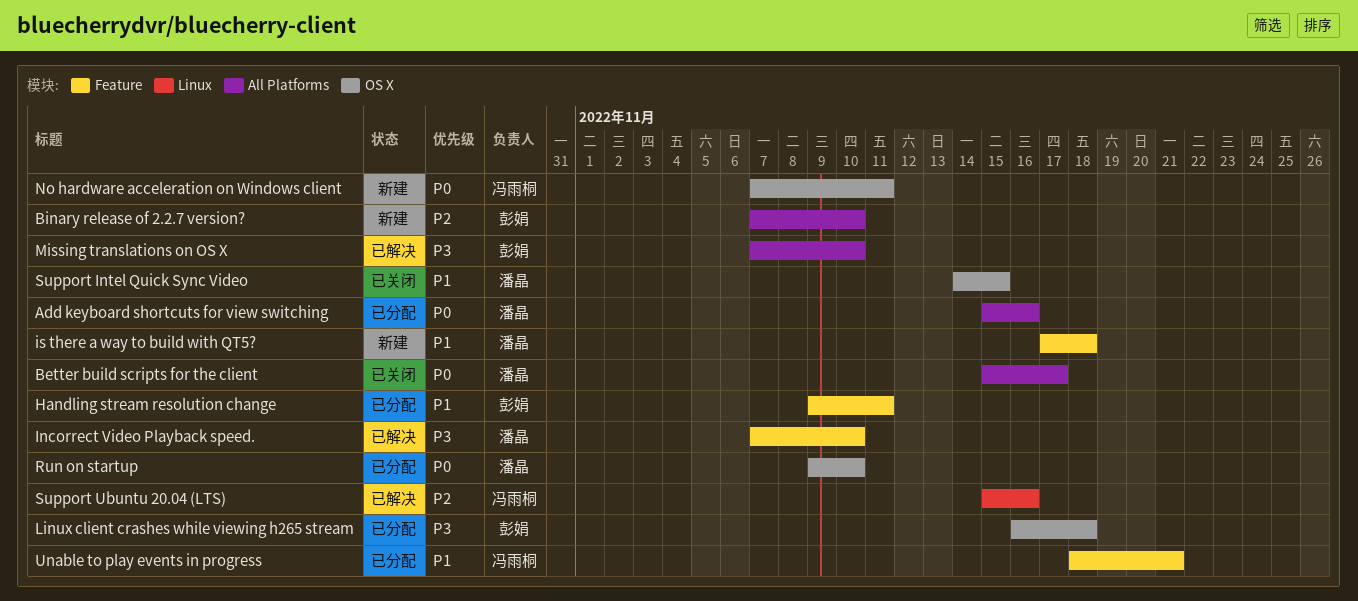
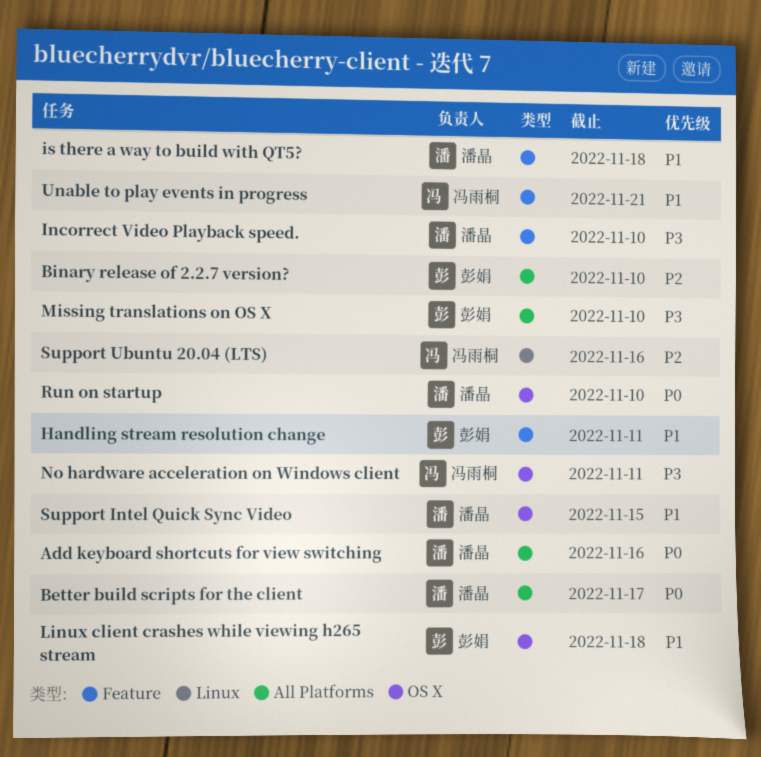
Linux client crashes while viewing h265 stream, priority: P3 -> P1
No hardware acceleration on Windows client, priority: P0 -> P3

